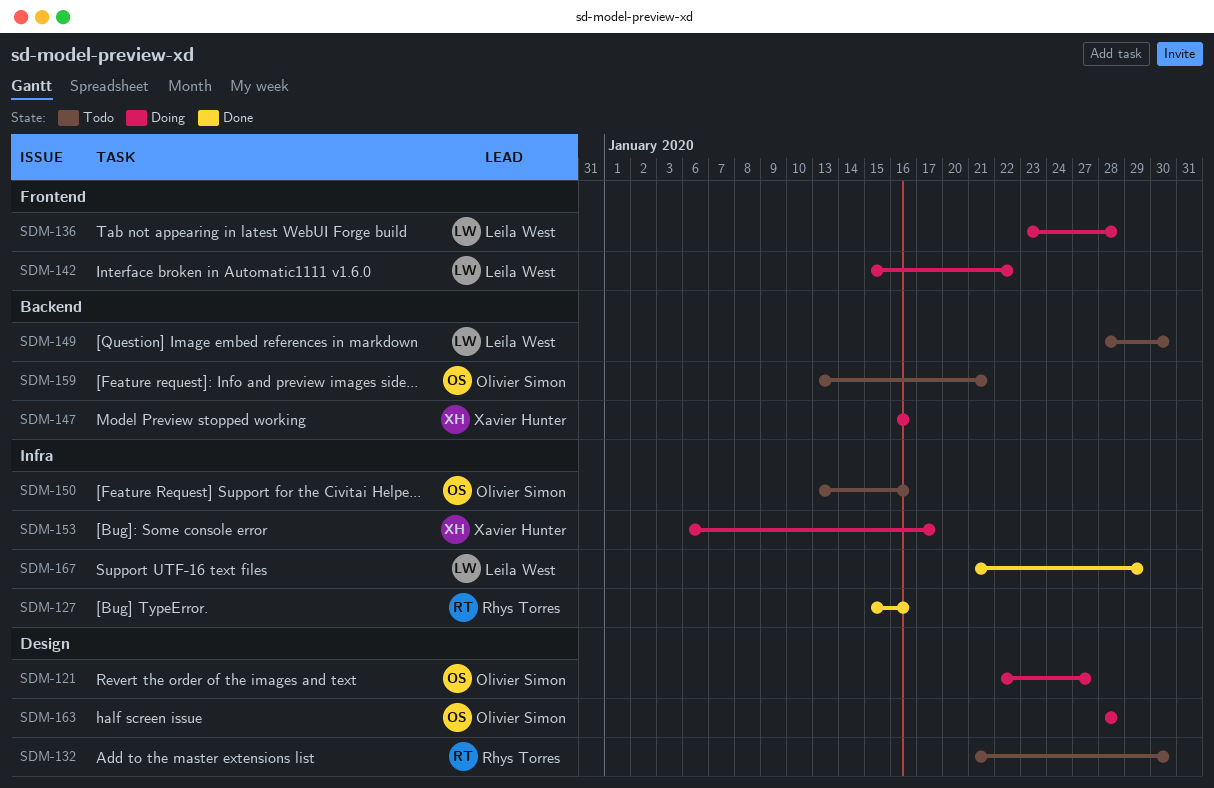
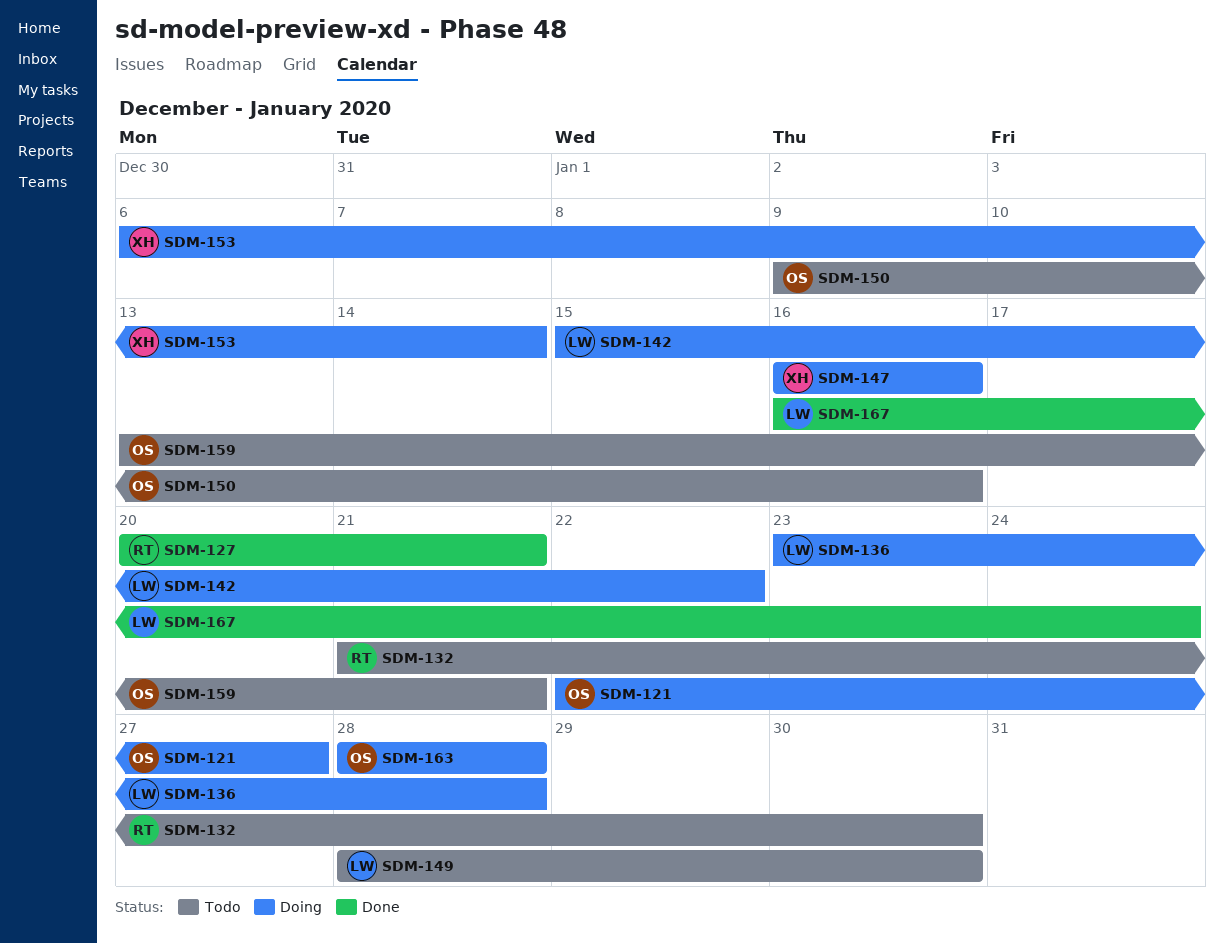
SDM-127, start: Jan 15 -> Jan 20
SDM-127, due: Jan 16 -> Jan 21
SDM-150, start: Jan 13 -> Jan 9
SDM-153, due: Jan 17 -> Jan 14
SDM-167, start: Jan 21 -> Jan 16
SDM-167, due: Jan 29 -> Jan 24

